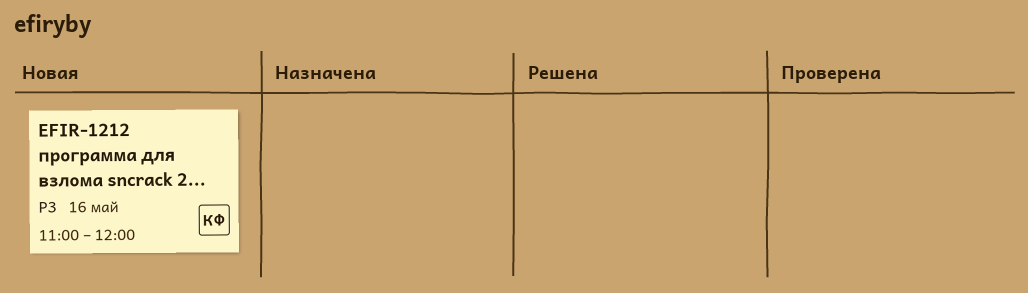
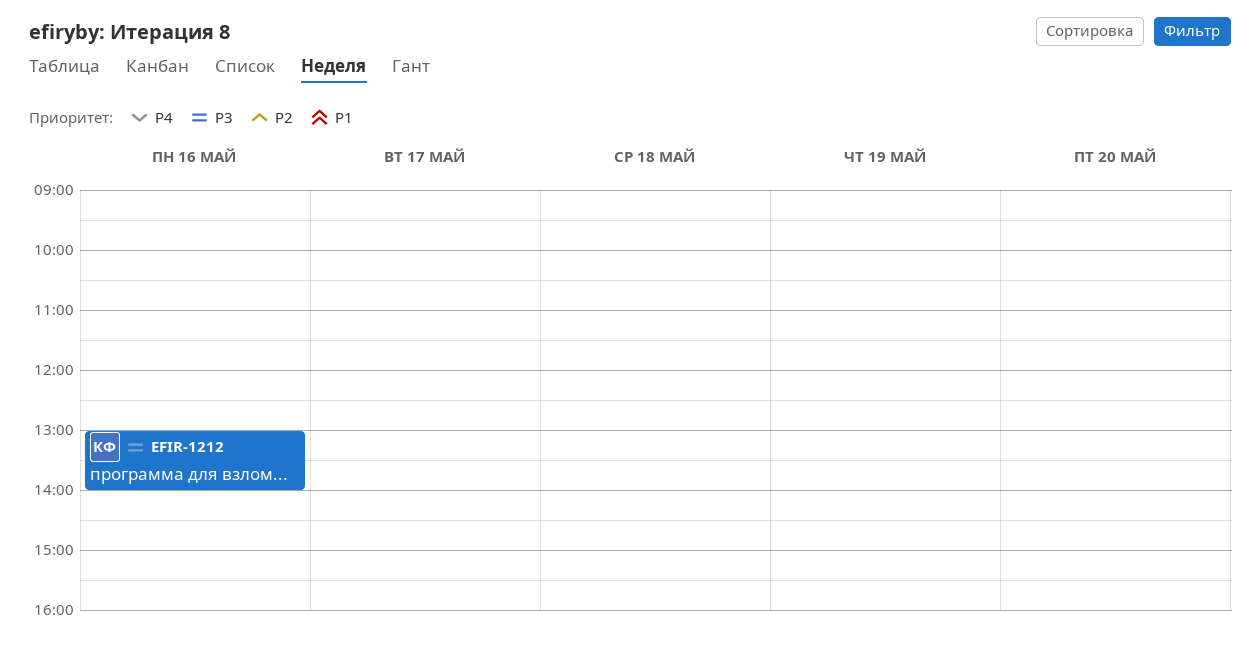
EFIR-1212, begins: 11:00 -> 13:00
EFIR-1212, ends: 12:00 -> 14:00

